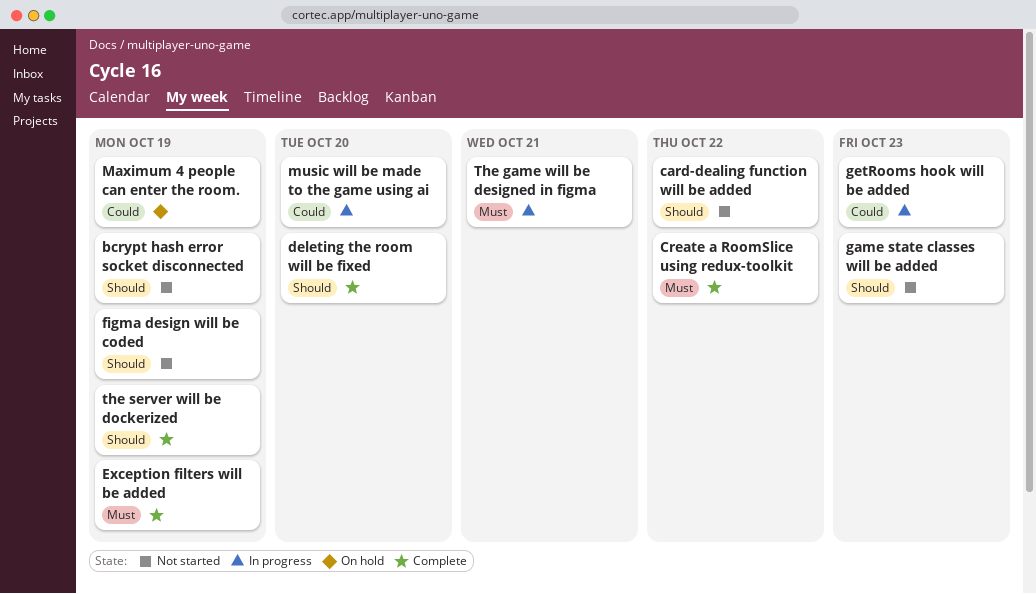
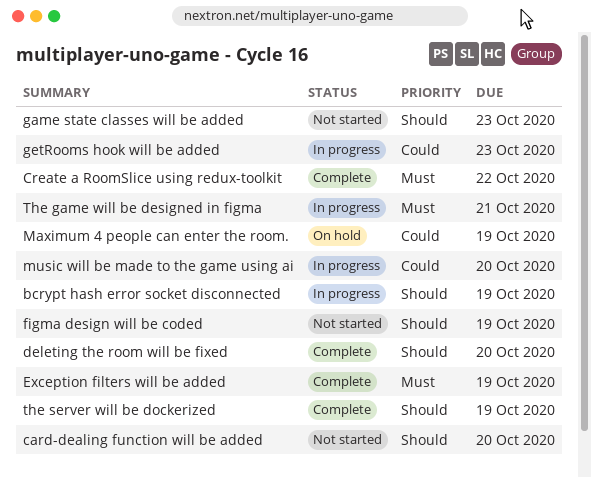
bcrypt hash error socket disconnected, status: Not started -> In progress
card-dealing function will be added, due: Oct 22 -> Oct 20

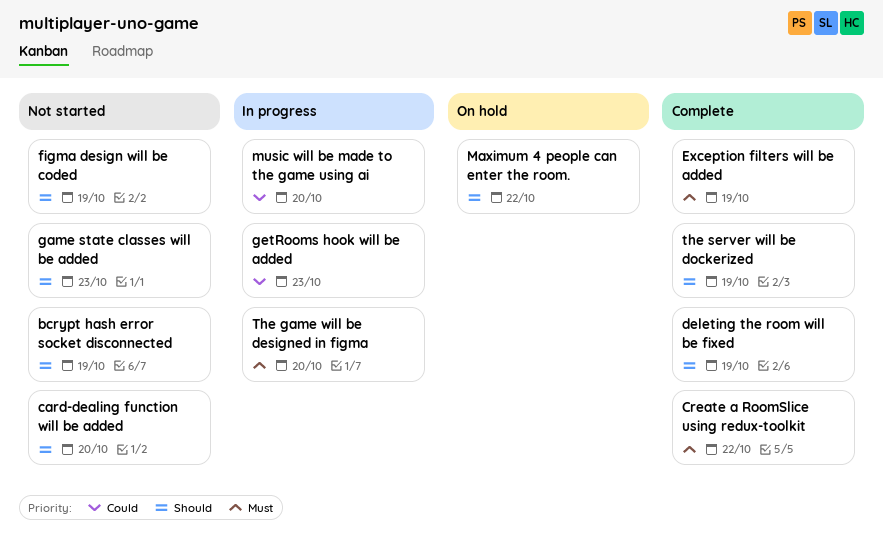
bcrypt hash error socket disconnected, status: In progress -> Not started
deleting the room will be fixed, due: Oct 20 -> Oct 19
Maximum 4 people can enter the room., priority: Could -> Should
Maximum 4 people can enter the room., due: Oct 19 -> Oct 22
The game will be designed in figma, due: Oct 21 -> Oct 20

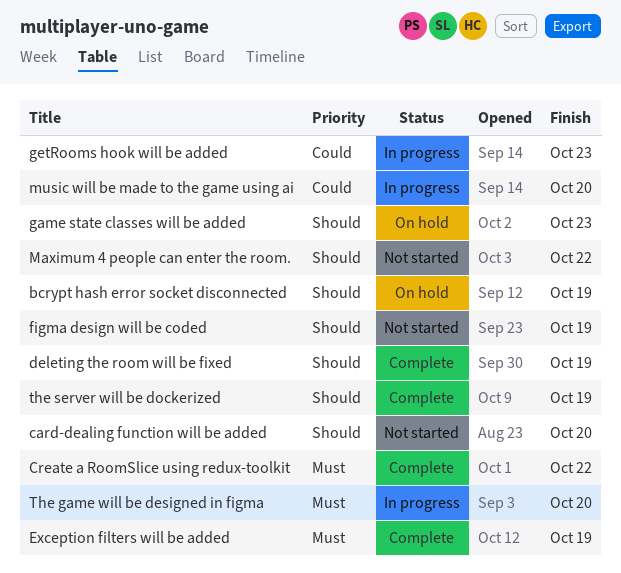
bcrypt hash error socket disconnected, status: Not started -> On hold
game state classes will be added, status: Not started -> On hold
Maximum 4 people can enter the room., status: On hold -> Not started

